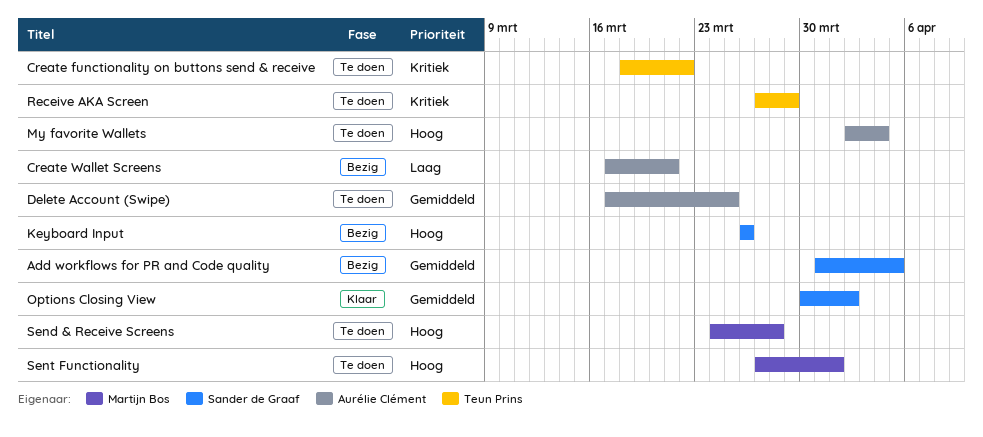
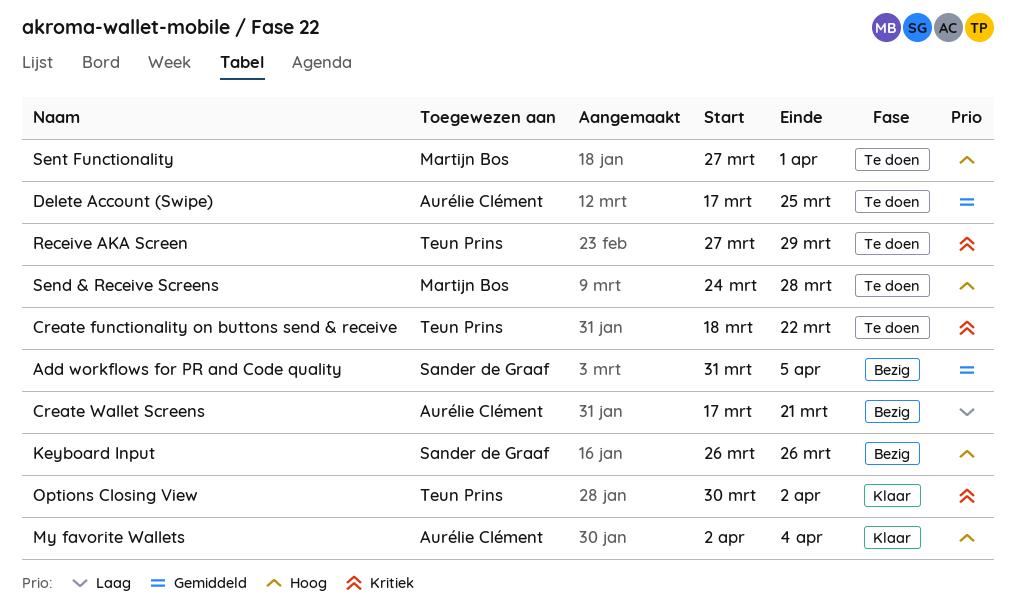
My favorite Wallets, status: Te doen -> Klaar
Options Closing View, owner: Sander de Graaf -> Teun Prins
Options Closing View, priority: Gemiddeld -> Kritiek

